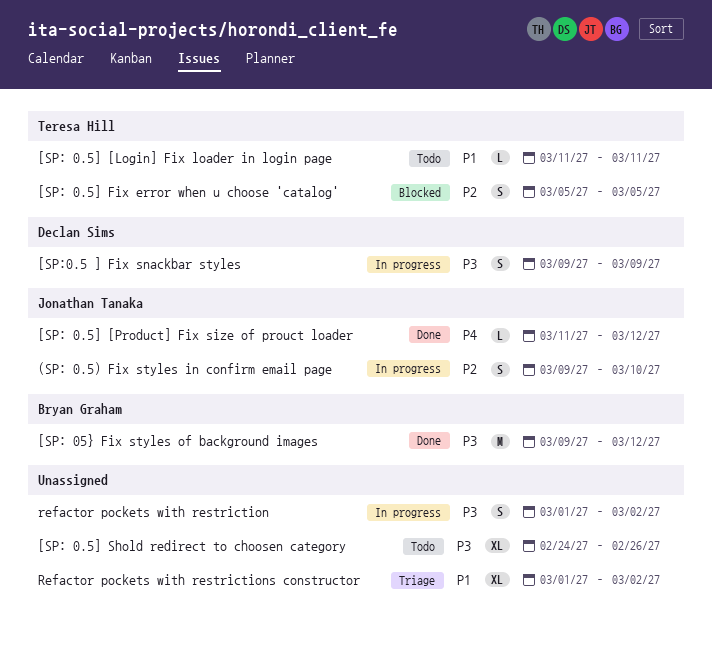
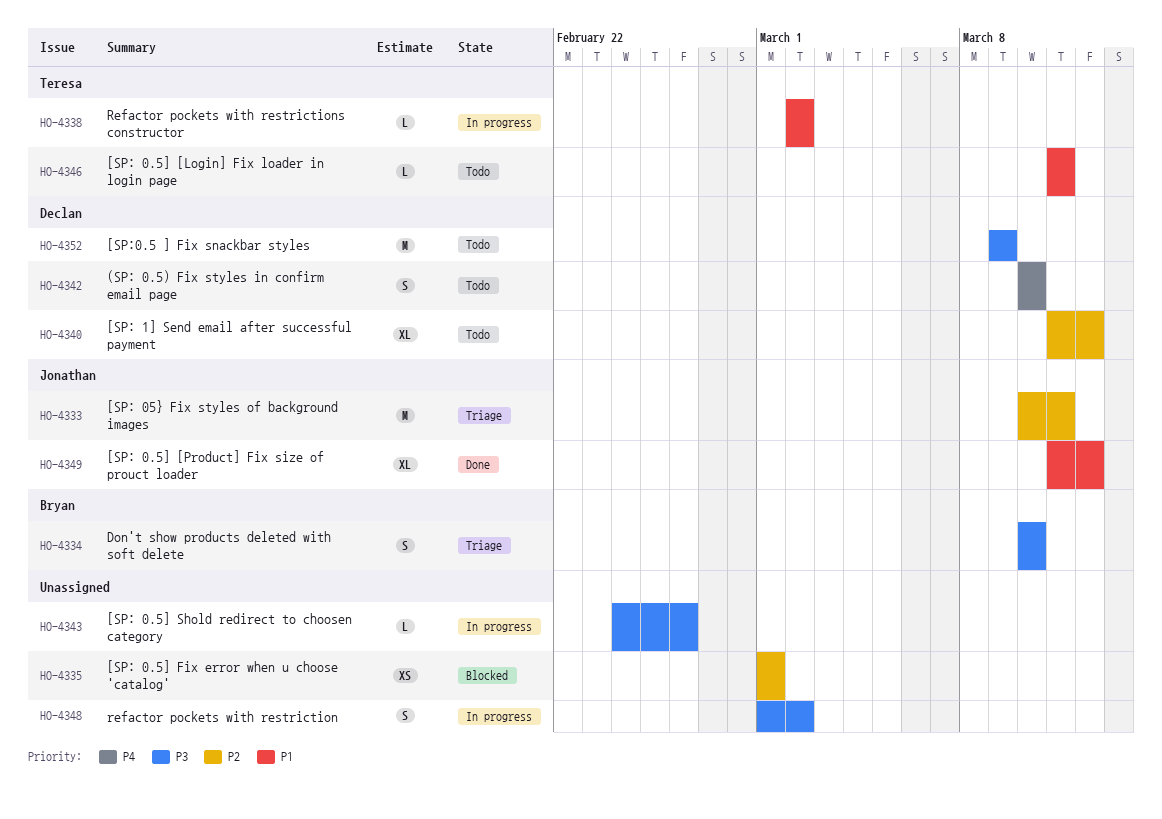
(SP: 0.5) Fix styles in confirm email page, status: In progress -> Todo
(SP: 0.5) Fix styles in confirm email page, owner: Jonathan Tanaka -> Declan Sims
(SP: 0.5) Fix styles in confirm email page, priority: P2 -> P4
(SP: 0.5) Fix styles in confirm email page, start: Mar 9 -> Mar 10
[SP: 0.5] [Product] Fix size of prouct loader, priority: P4 -> P1
[SP: 0.5] [Product] Fix size of prouct loader, estimate: L -> XL
[SP: 0.5] Fix error when u choose 'catalog', owner: Teresa Hill -> none
[SP: 0.5] Fix error when u choose 'catalog', estimate: S -> XS
[SP: 0.5] Fix error when u choose 'catalog', start: Mar 5 -> Mar 1
[SP: 0.5] Fix error when u choose 'catalog', due: Mar 5 -> Mar 1
[SP: 0.5] Shold redirect to choosen category, status: Todo -> In progress
[SP: 0.5] Shold redirect to choosen category, estimate: XL -> L
[SP: 05} Fix styles of background images, status: Done -> Triage
[SP: 05} Fix styles of background images, owner: Bryan Graham -> Jonathan Tanaka
[SP: 05} Fix styles of background images, priority: P3 -> P2
[SP: 05} Fix styles of background images, start: Mar 9 -> Mar 10
[SP: 05} Fix styles of background images, due: Mar 12 -> Mar 11
[SP: 1] Send email after successful payment: none -> present
[SP:0.5 ] Fix snackbar styles, status: In progress -> Todo
[SP:0.5 ] Fix snackbar styles, estimate: S -> M
Don't show products deleted with soft delete: none -> present
Refactor pockets with restrictions constructor, status: Triage -> In progress
Refactor pockets with restrictions constructor, owner: none -> Teresa Hill
Refactor pockets with restrictions constructor, estimate: XL -> L
Refactor pockets with restrictions constructor, start: Mar 1 -> Mar 2

